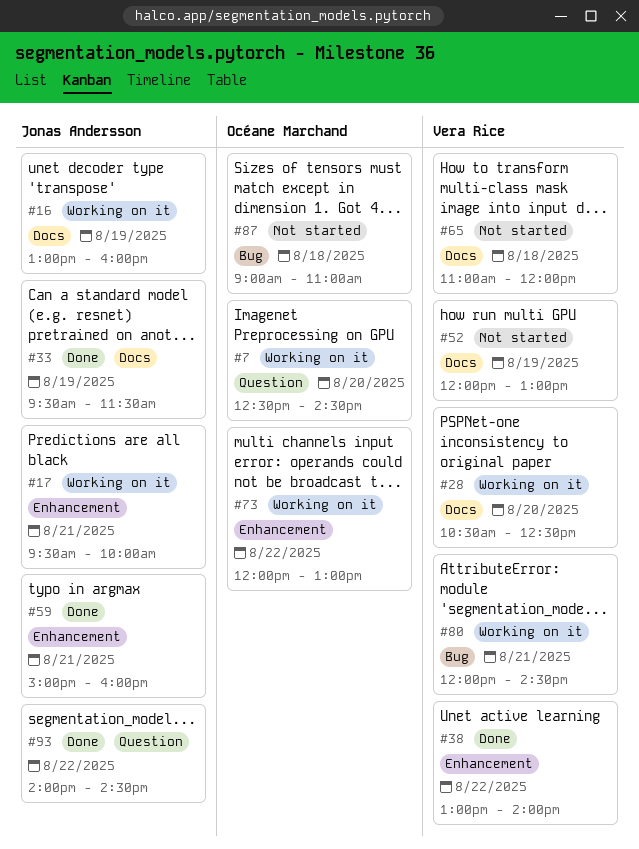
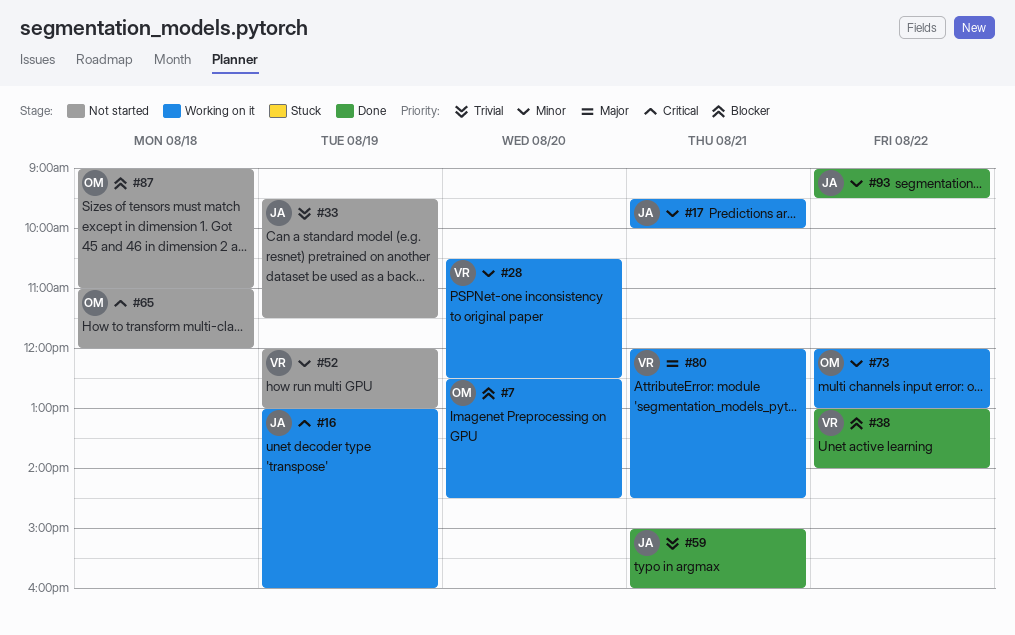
#33, status: Done -> Not started
#65, owner: Vera Rice -> Océane Marchand
#93, begins: 14:00 -> 09:00
#93, ends: 14:30 -> 09:30

